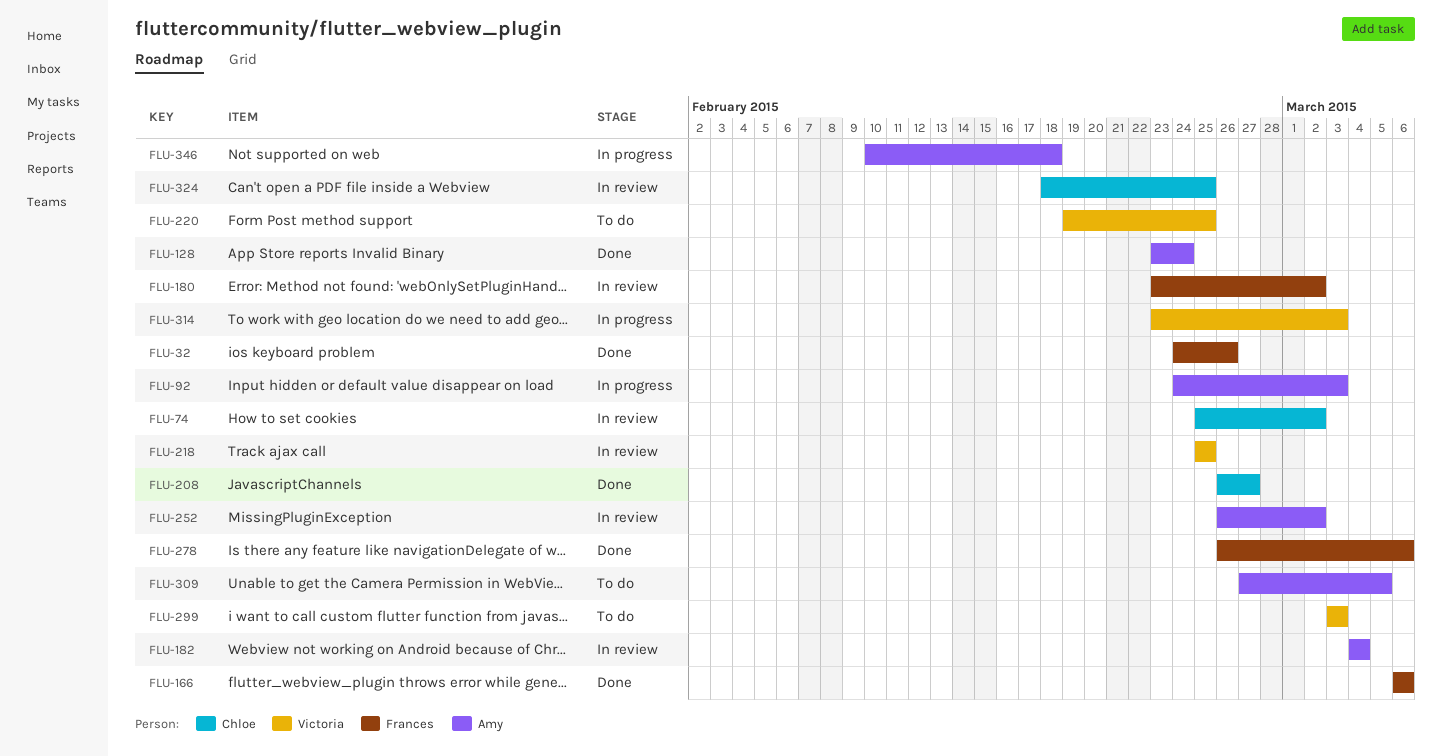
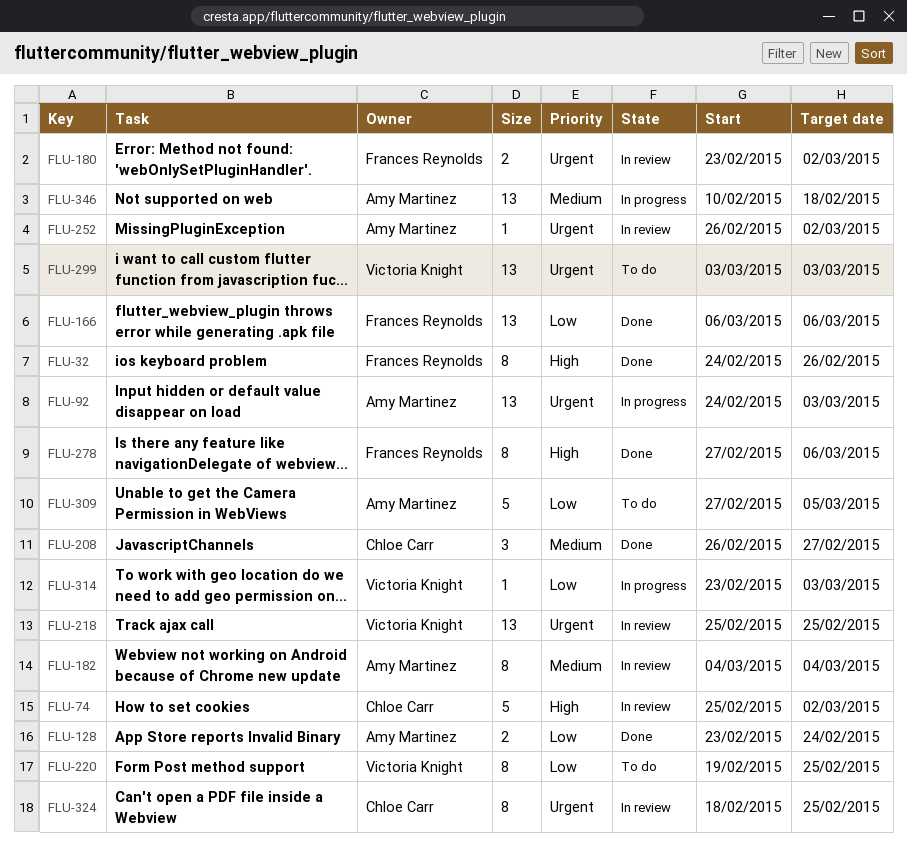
FLU-278, start: Feb 26 -> Feb 27

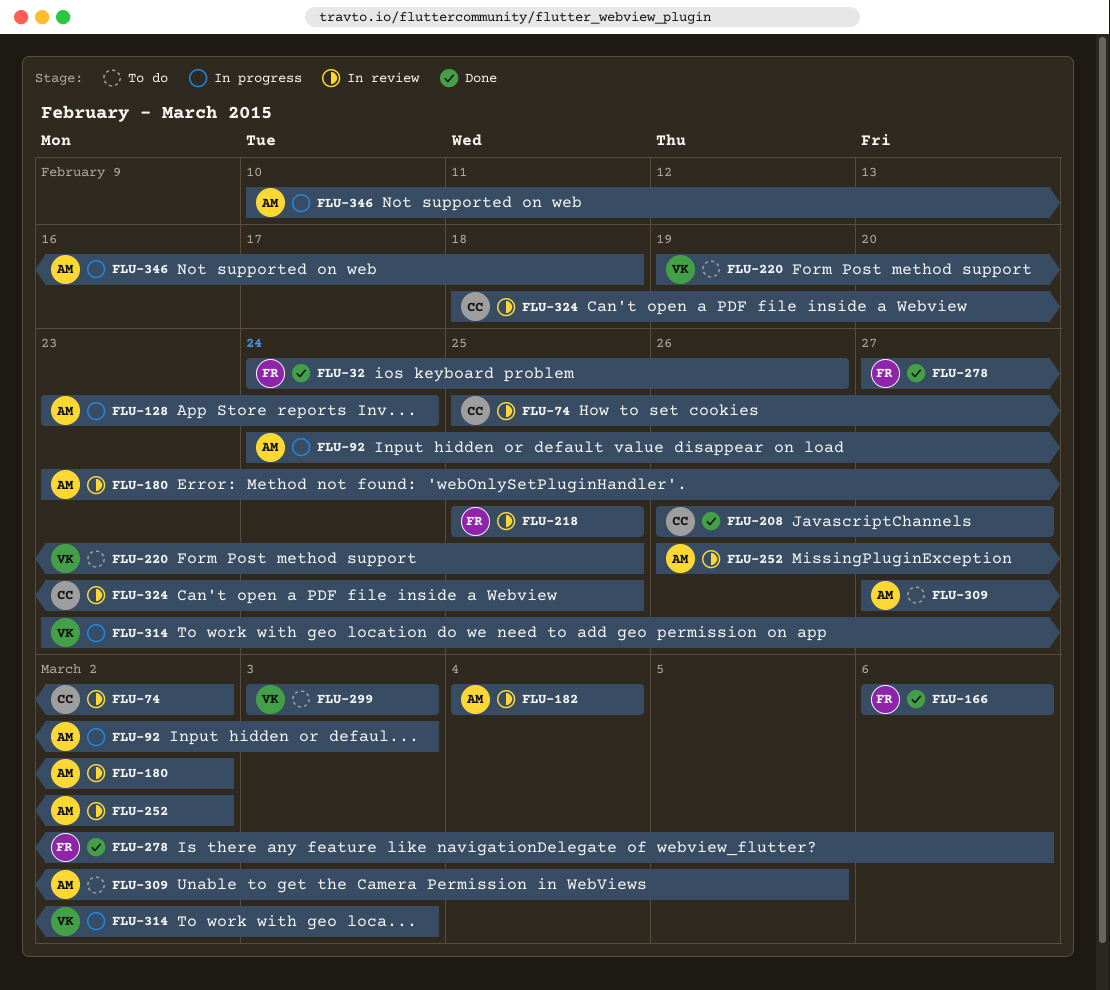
FLU-128, status: Done -> In progress
FLU-180, owner: Frances Reynolds -> Amy Martinez
FLU-218, owner: Victoria Knight -> Frances Reynolds

